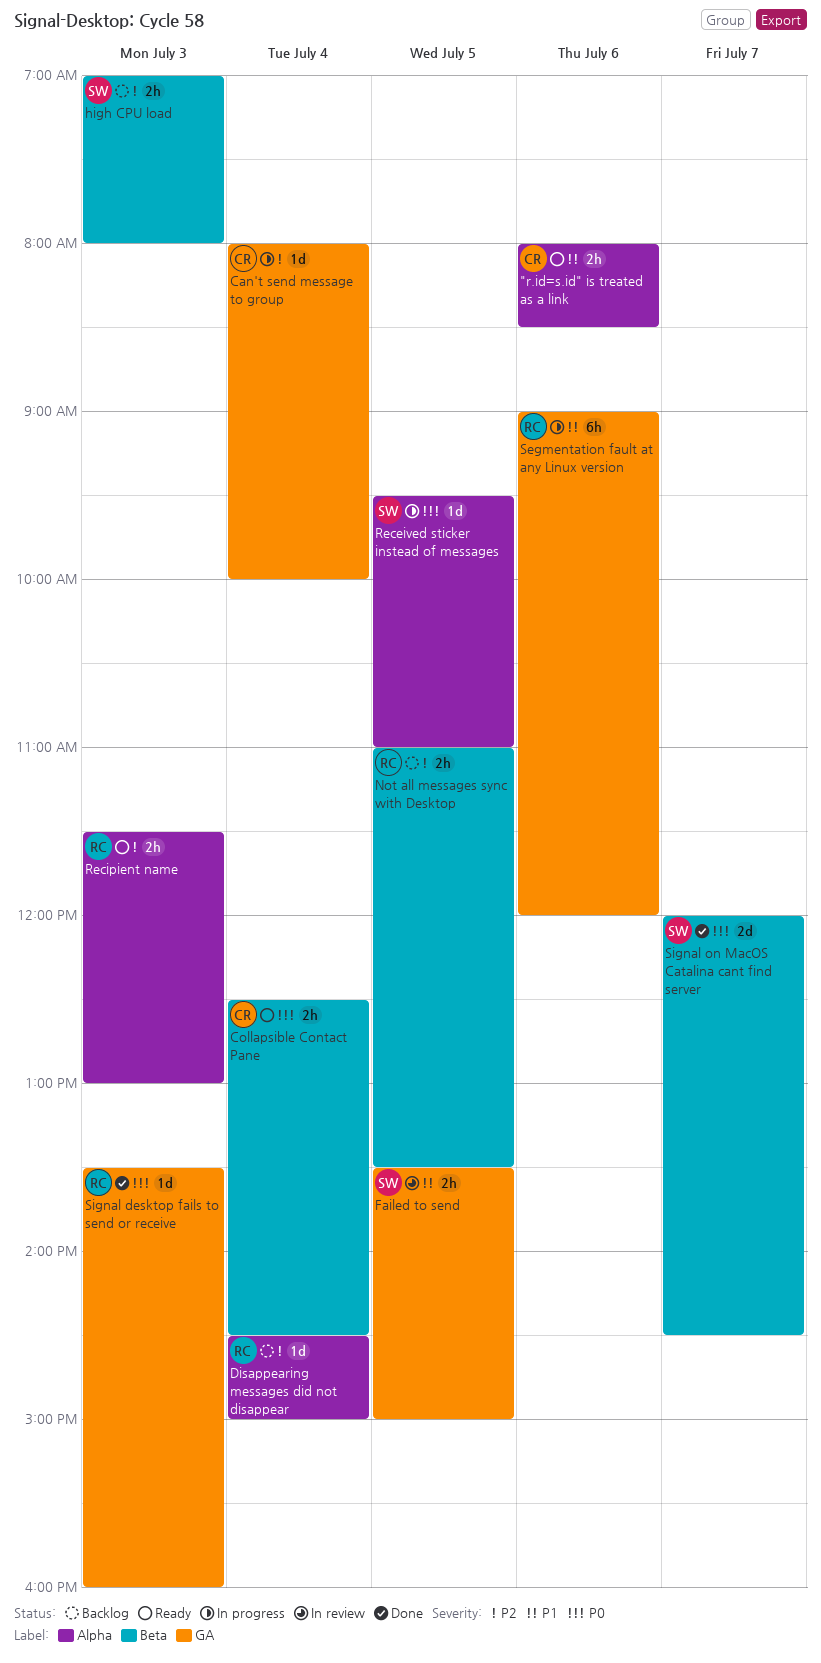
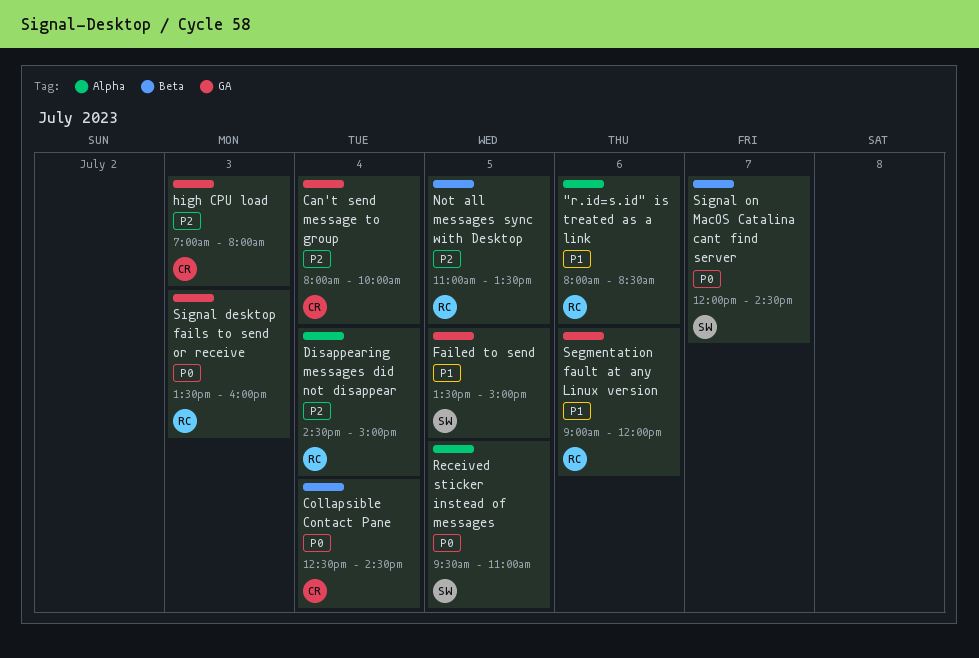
"r.id=s.id" is treated as a link, owner: CR -> RC
high CPU load, owner: SW -> CR
high CPU load, label: Beta -> GA
Recipient name: present -> none

